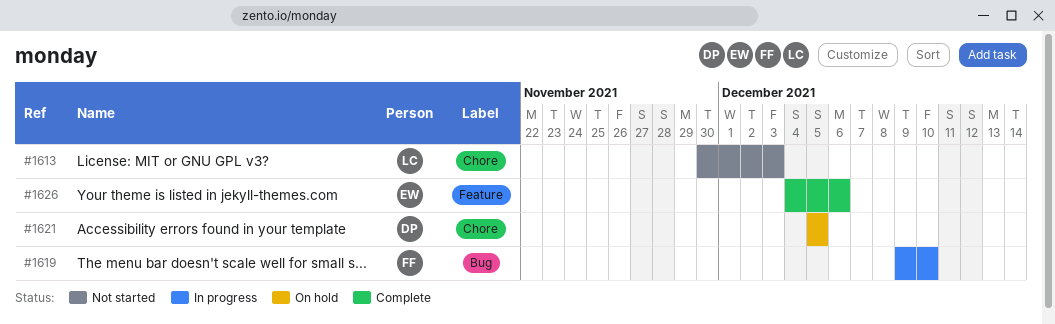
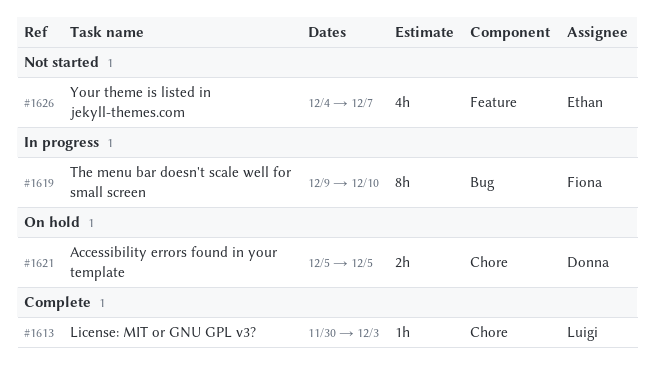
#1613, status: Not started -> Complete
#1626, status: Complete -> Not started
#1626, due: Dec 6 -> Dec 7

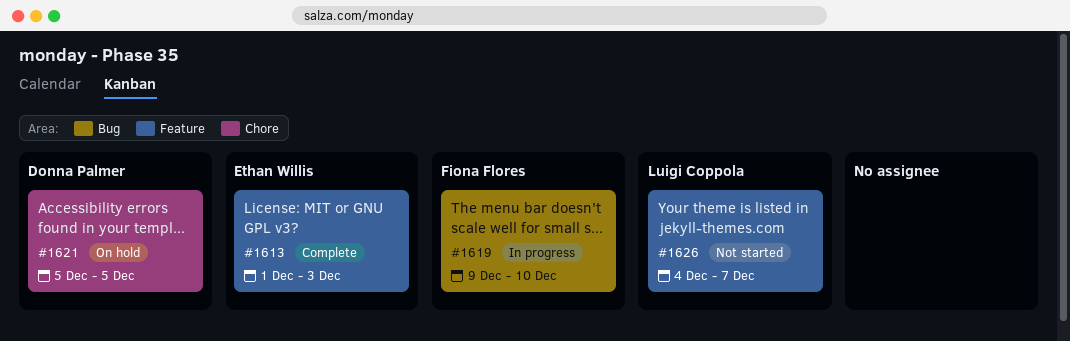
#1613, owner: Luigi Coppola -> Ethan Willis
#1613, label: Chore -> Feature
#1613, start: Nov 30 -> Dec 1
#1626, owner: Ethan Willis -> Luigi Coppola

